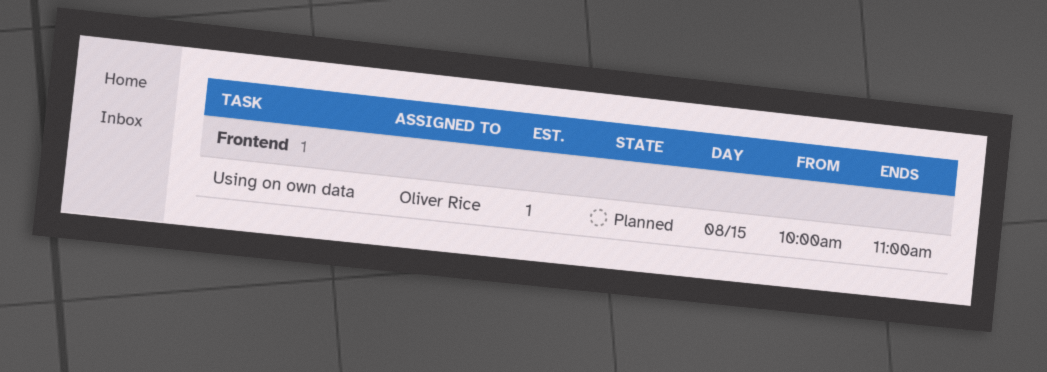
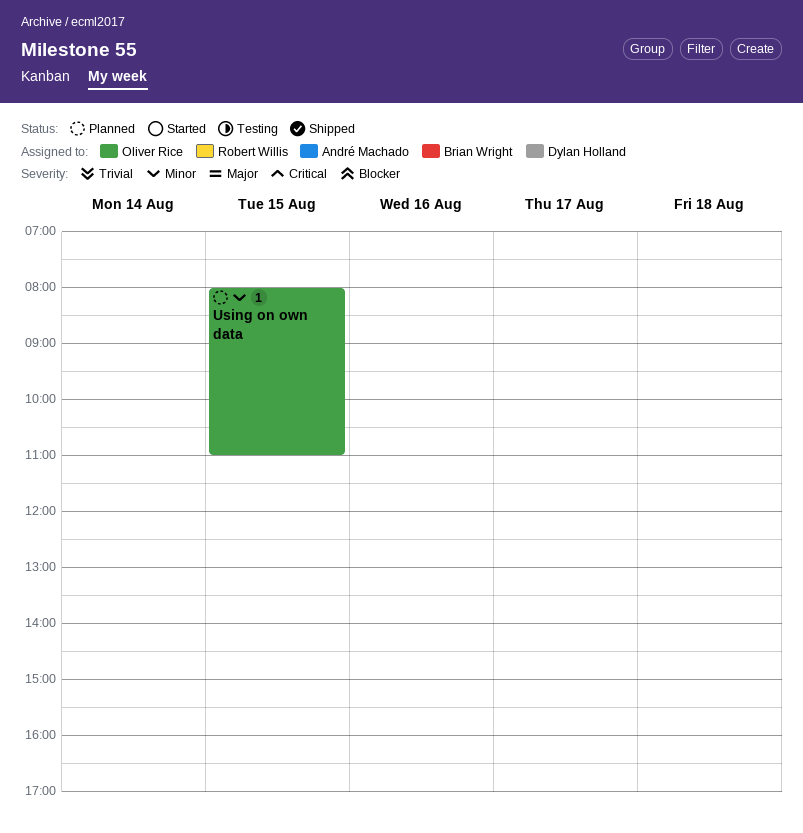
Using on own data, begins: 10:00 -> 08:00

